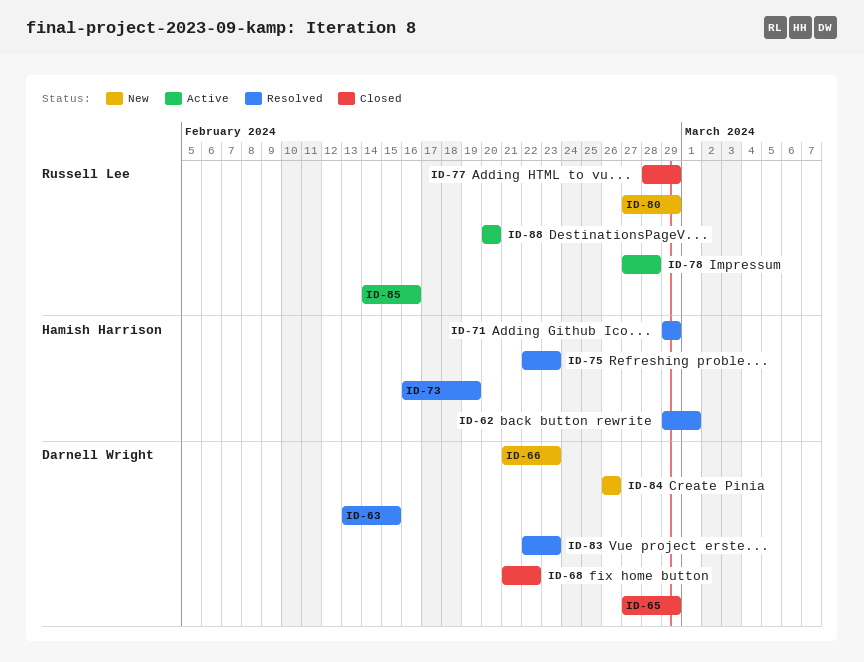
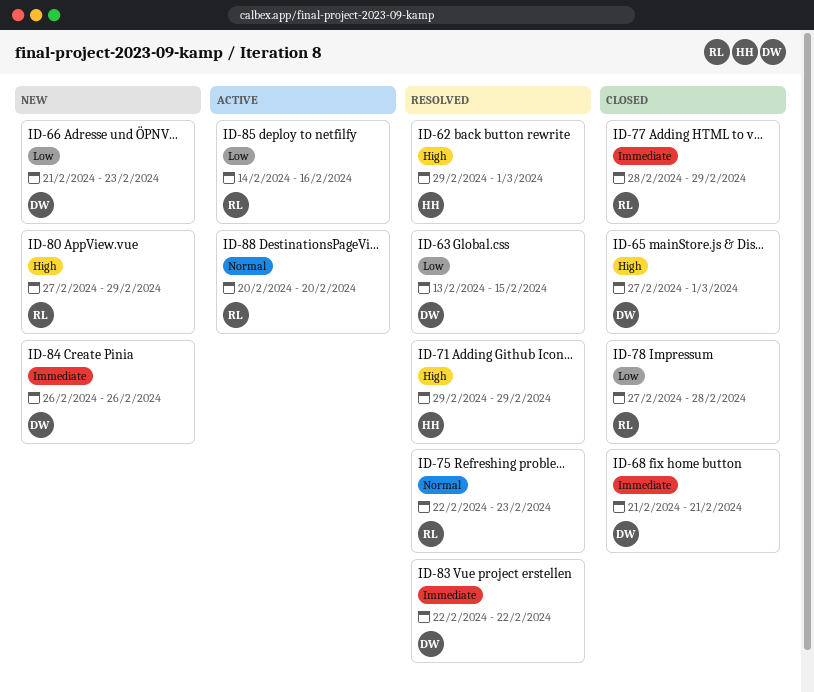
ID-65, due: Feb 29 -> Mar 1
ID-68, due: Feb 22 -> Feb 21
ID-73: present -> none
ID-75, owner: Hamish Harrison -> Russell Lee
ID-78, status: Active -> Closed
ID-83, due: Feb 23 -> Feb 22

